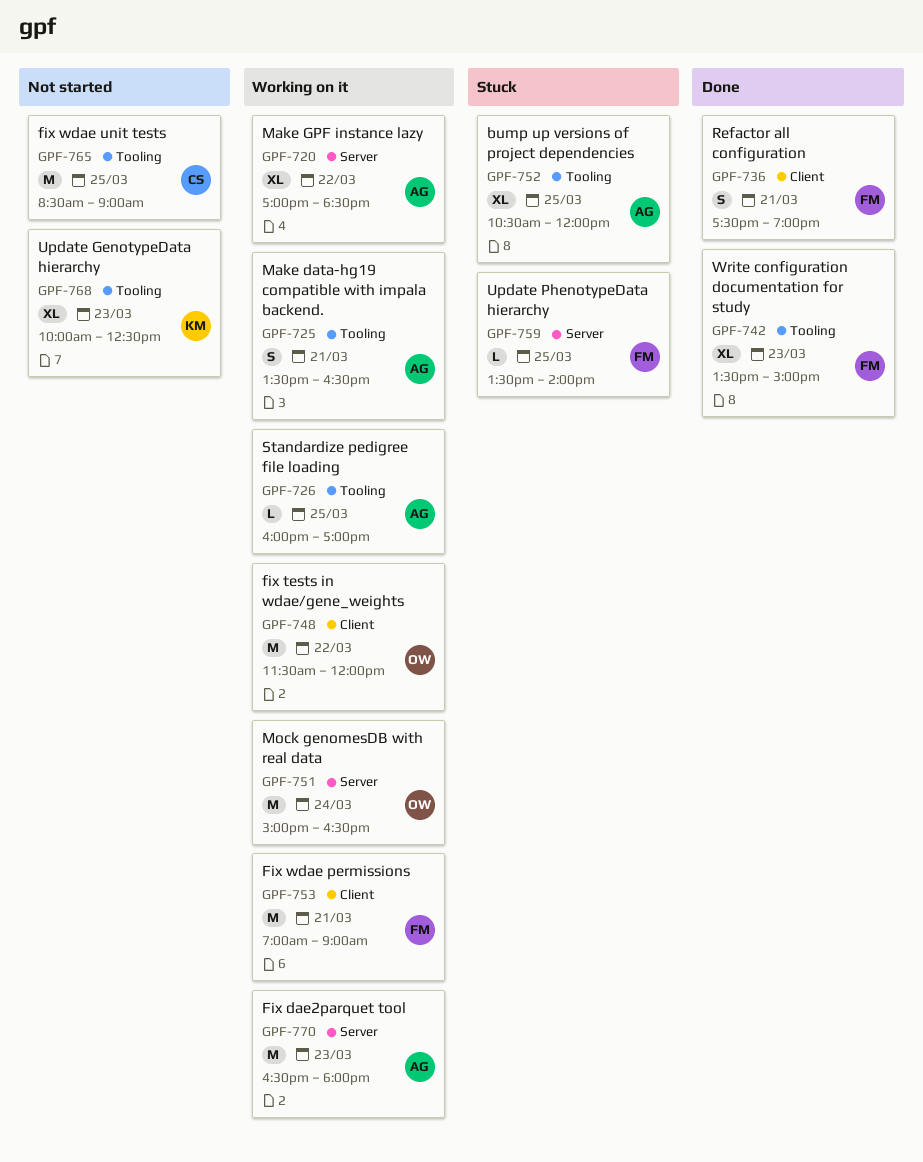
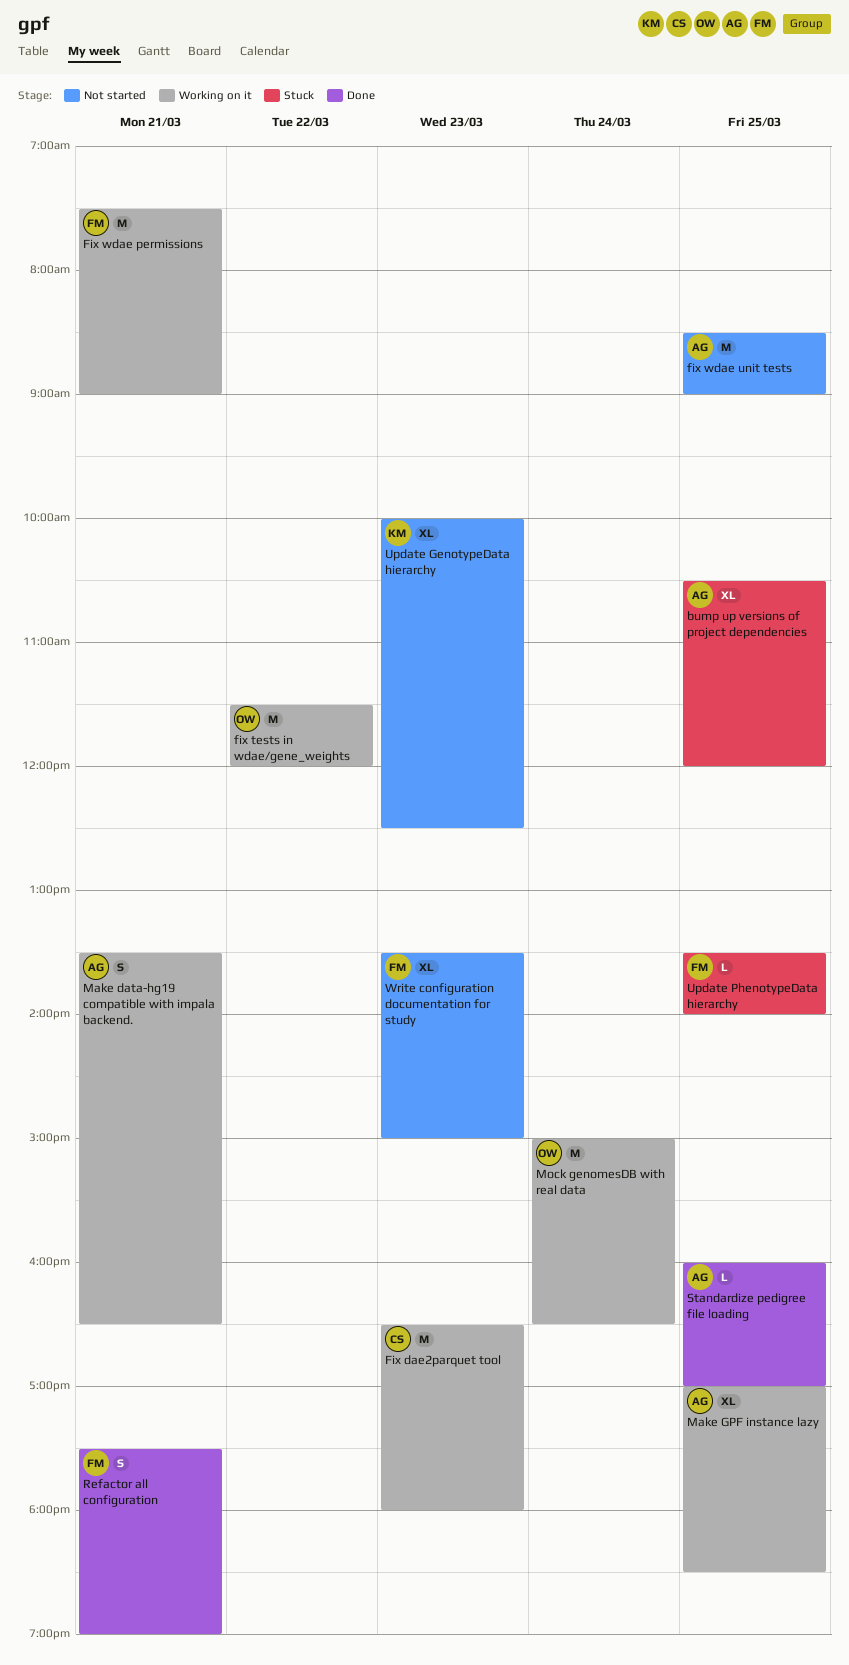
Fix dae2parquet tool, owner: AG -> CS
Fix wdae permissions, begins: 07:00 -> 07:30
fix wdae unit tests, owner: CS -> AG
Make GPF instance lazy, day: Mar 22 -> Mar 25
Standardize pedigree file loading, status: Working on it -> Done
Write configuration documentation for study, status: Done -> Not started

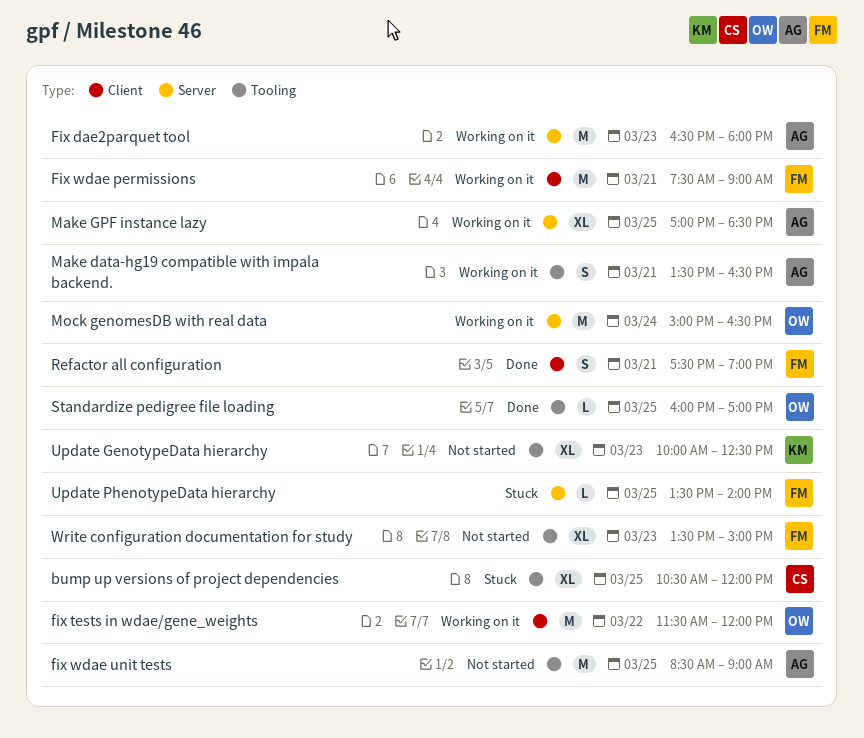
bump up versions of project dependencies, owner: AG -> CS
Fix dae2parquet tool, owner: CS -> AG
Standardize pedigree file loading, owner: AG -> OW

